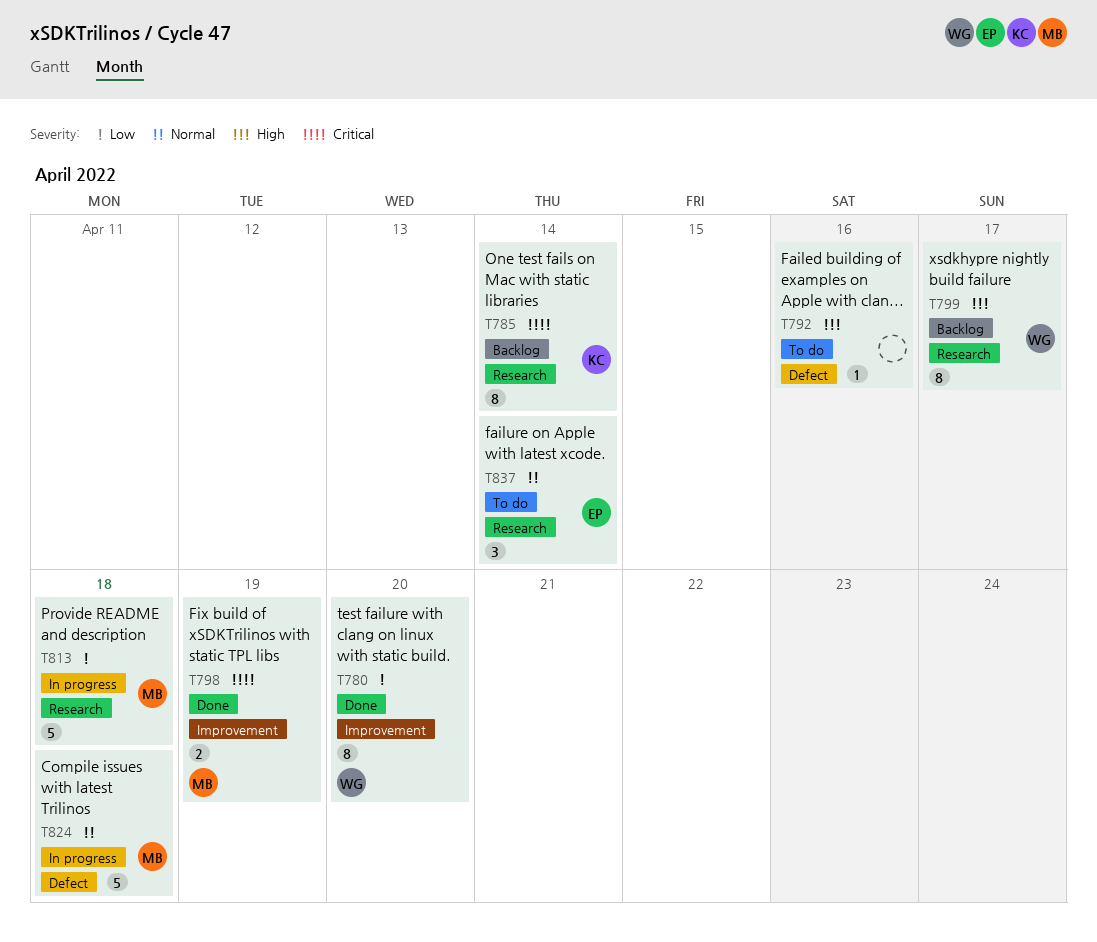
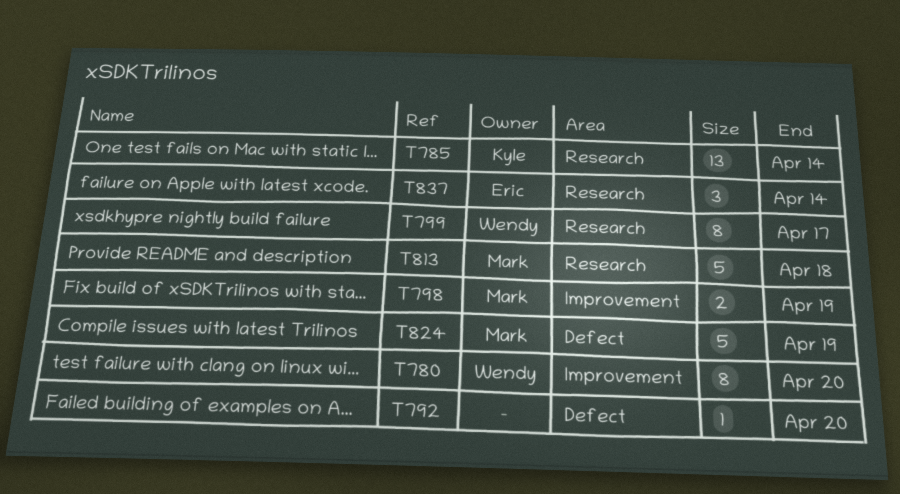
T785, estimate: 8 -> 13
T792, due: Apr 16 -> Apr 20
T824, due: Apr 18 -> Apr 19

